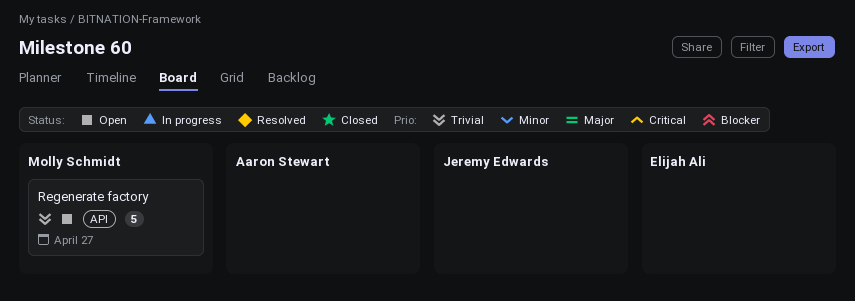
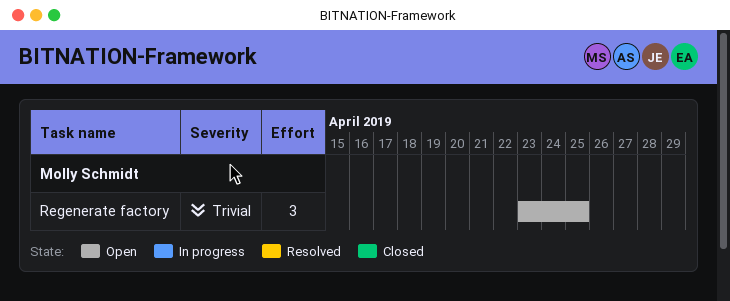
Regenerate factory, estimate: 5 -> 3
Regenerate factory, due: Apr 27 -> Apr 25

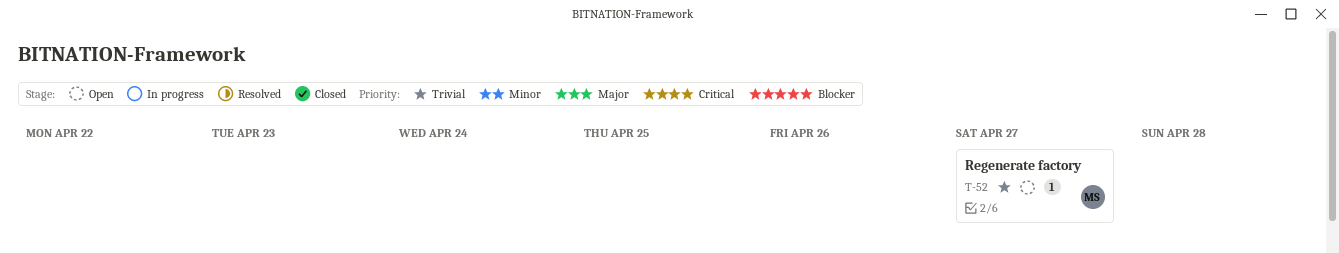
Regenerate factory, estimate: 3 -> 1
Regenerate factory, due: Apr 25 -> Apr 27

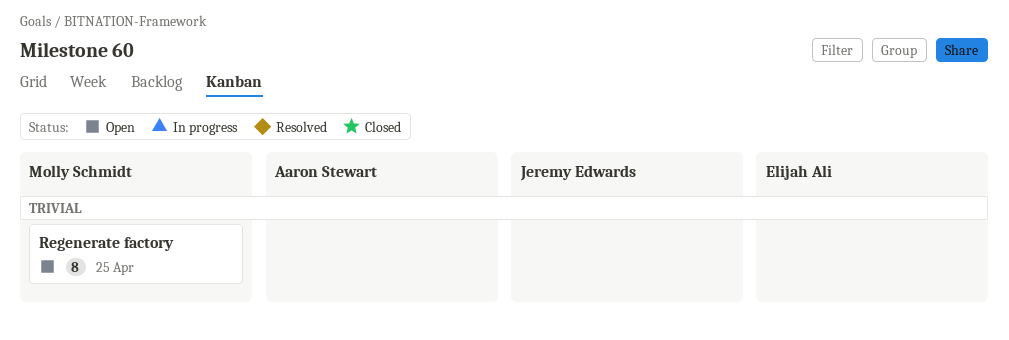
Regenerate factory, estimate: 1 -> 8
Regenerate factory, due: Apr 27 -> Apr 25

